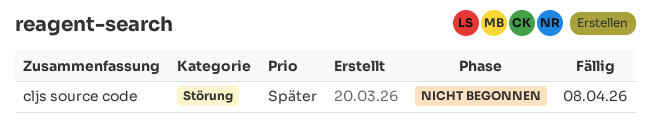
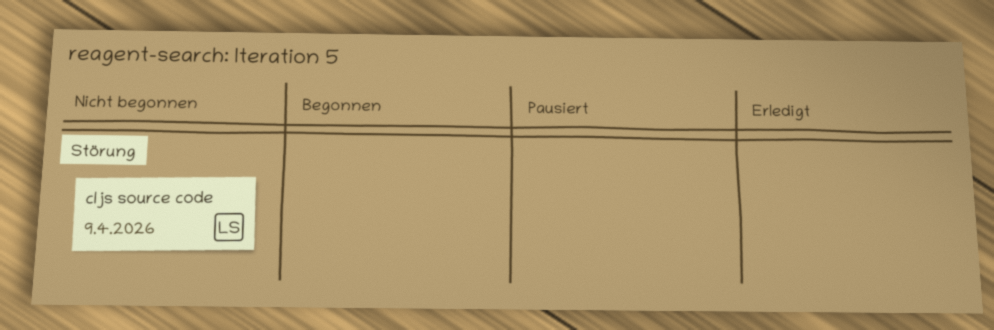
cljs source code, due: Apr 8 -> Apr 9

